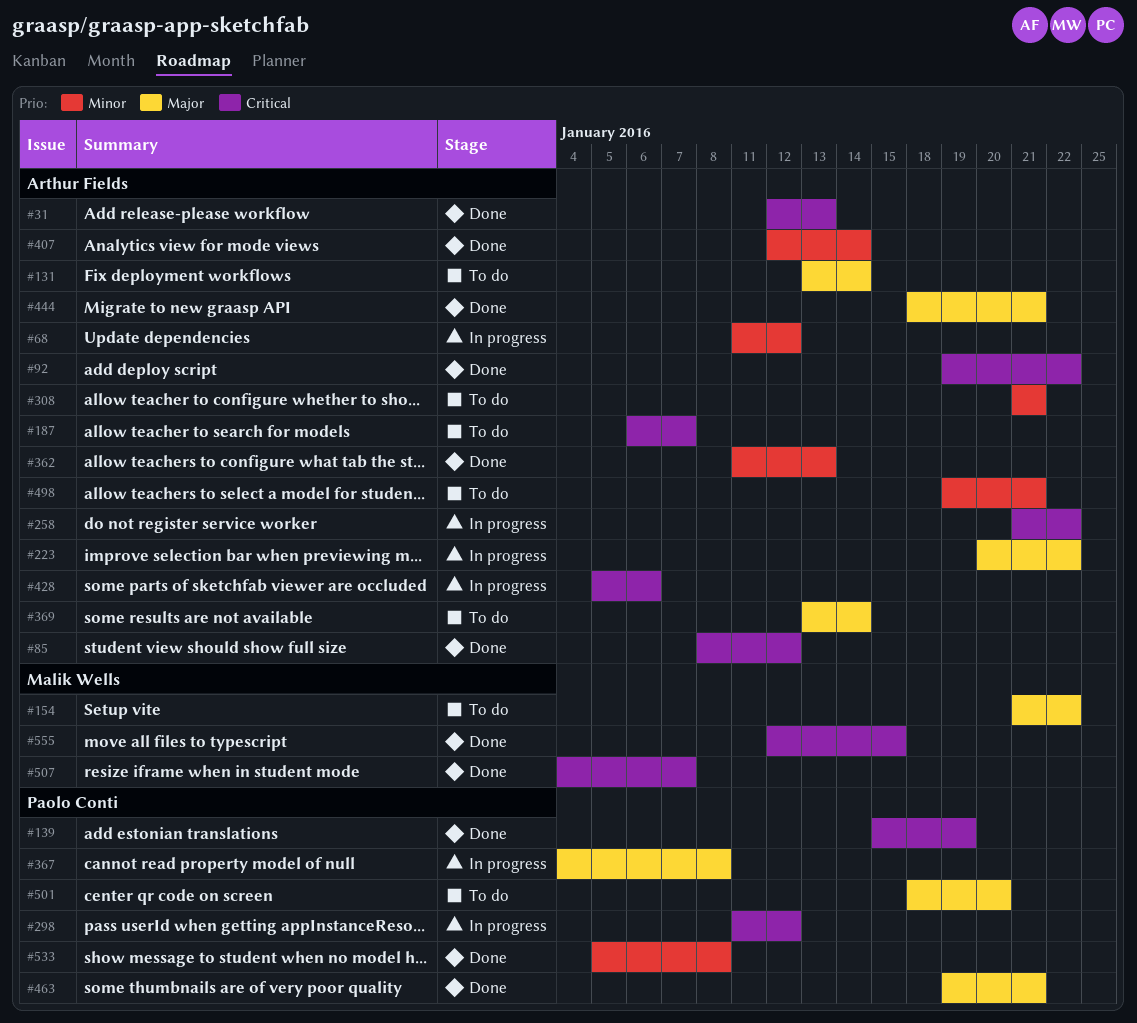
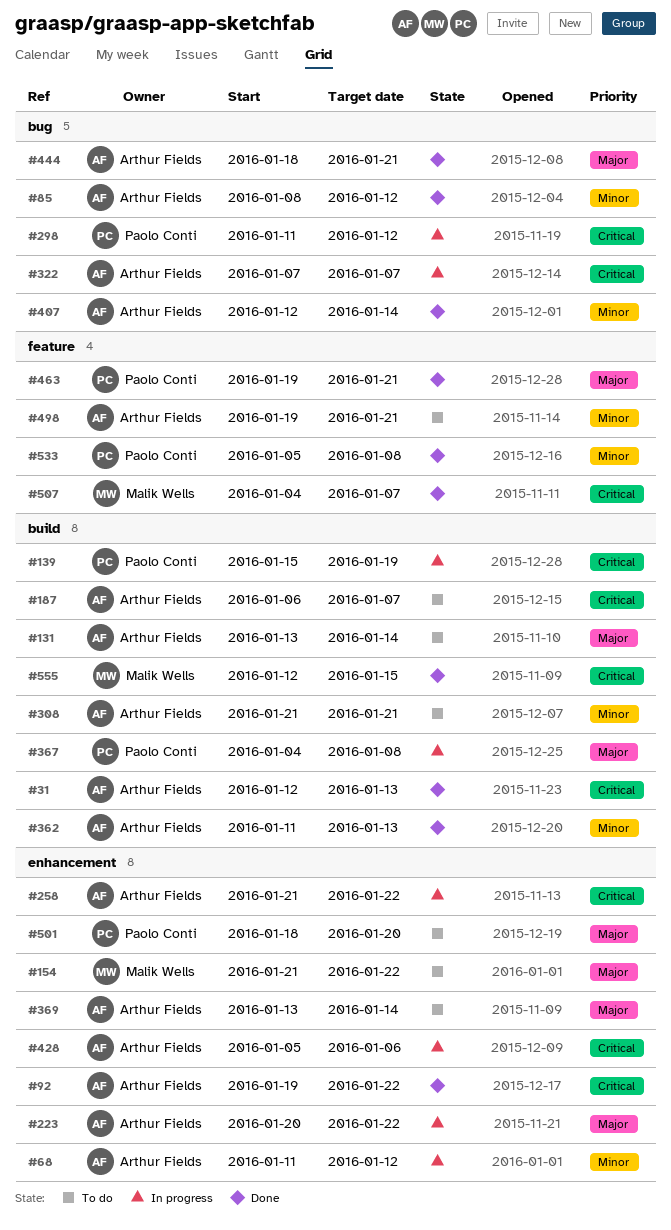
#85, priority: Critical -> Minor
#139, status: Done -> In progress
#322: none -> present

